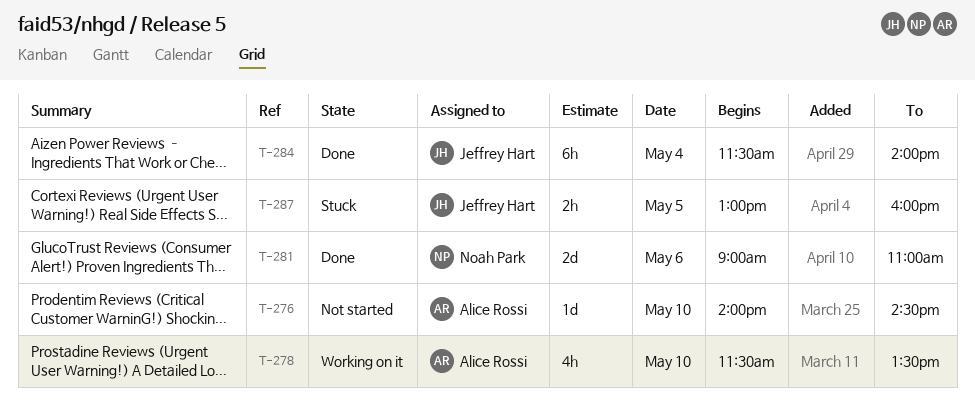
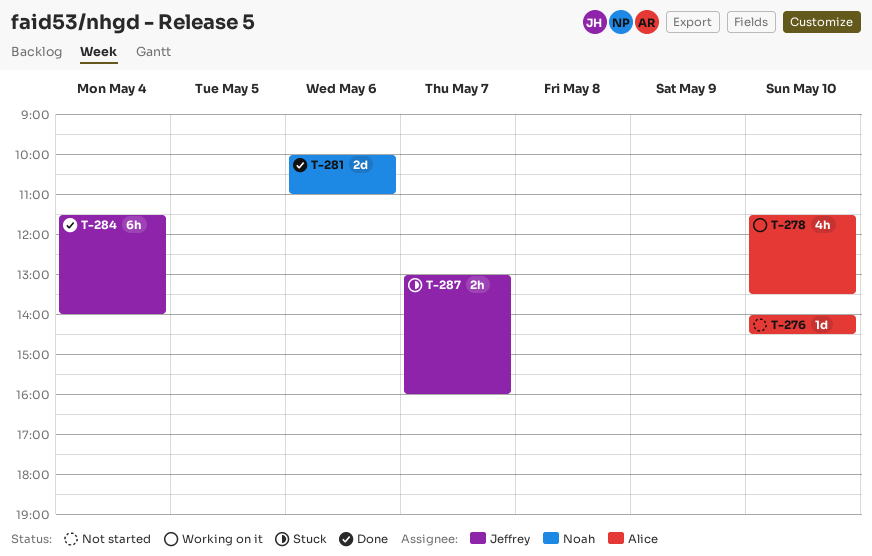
T-281, begins: 09:00 -> 10:00
T-287, day: May 5 -> May 7

